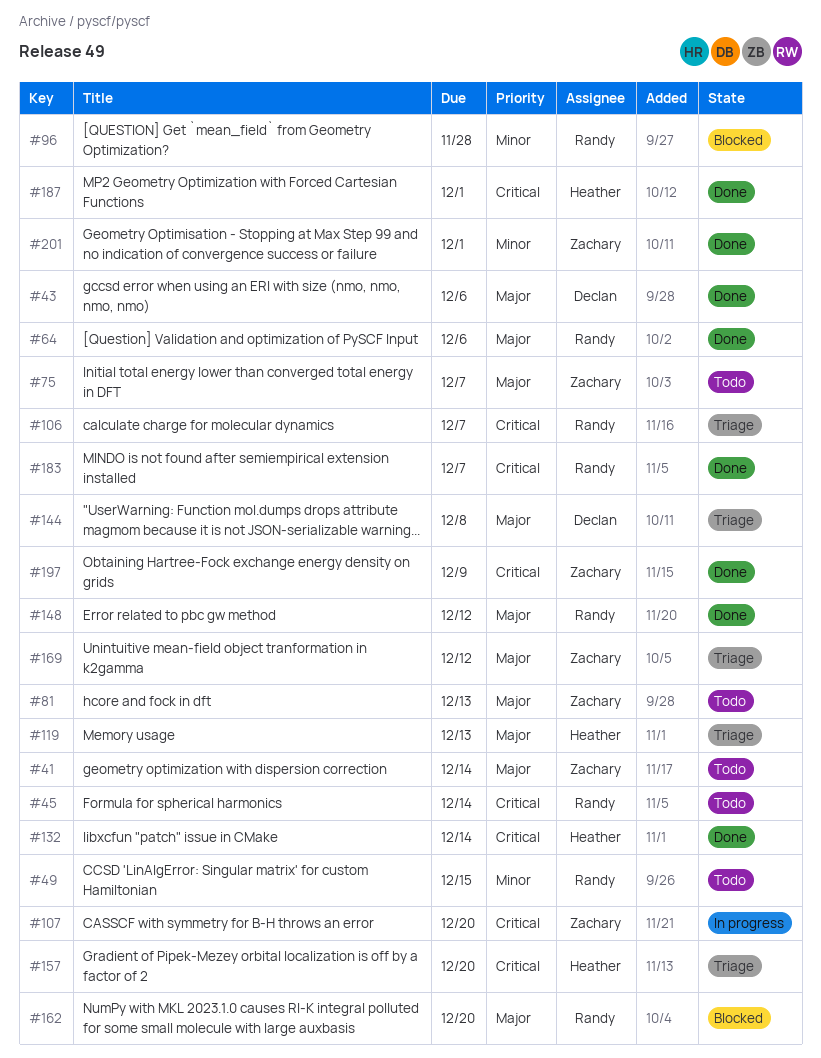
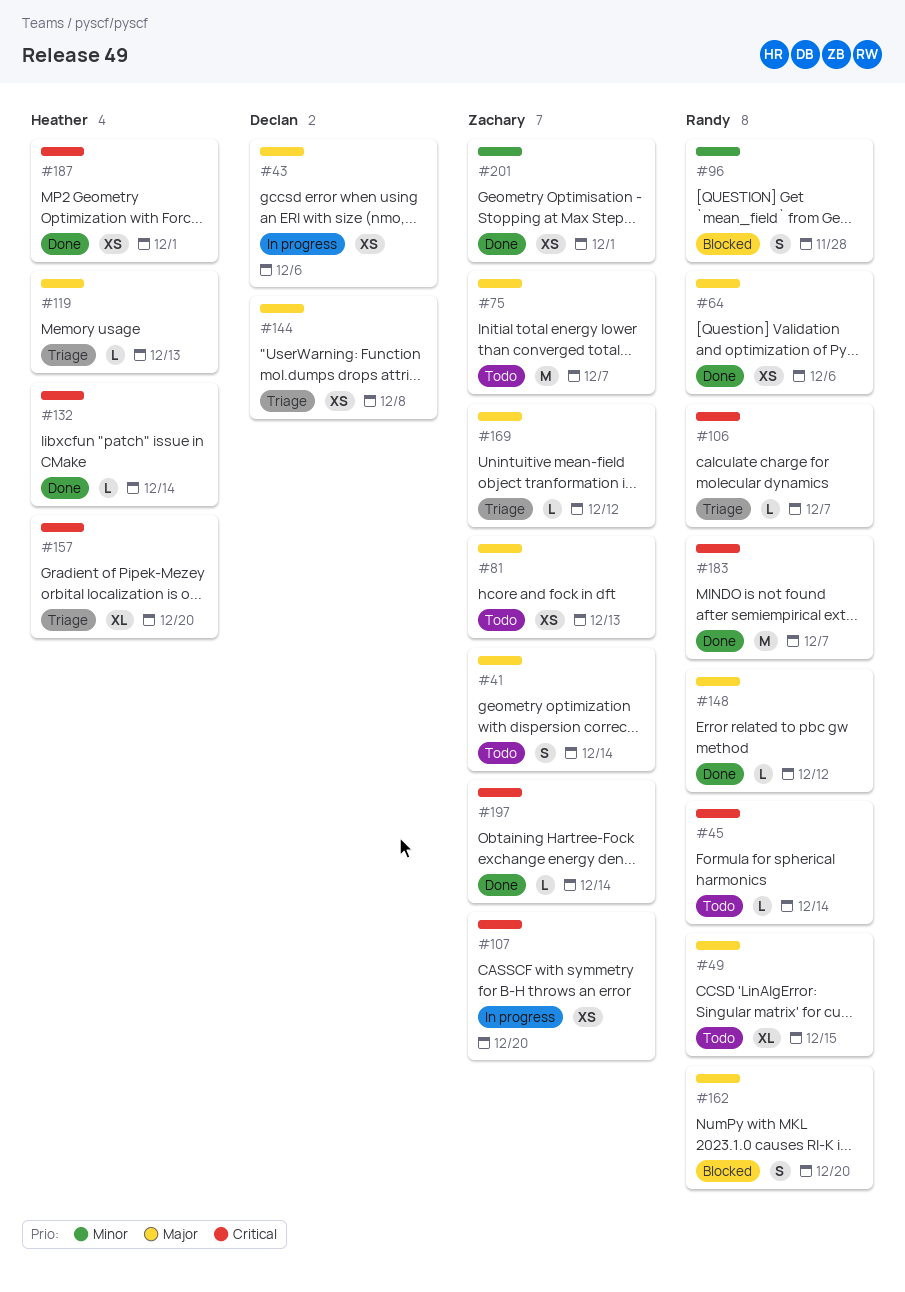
#43, status: Done -> In progress
#49, priority: Minor -> Major
#197, due: Dec 9 -> Dec 14

